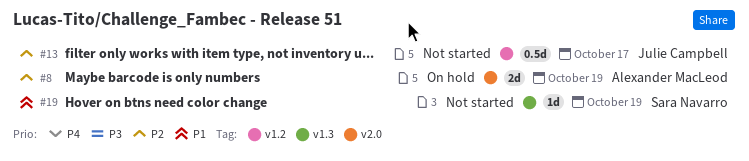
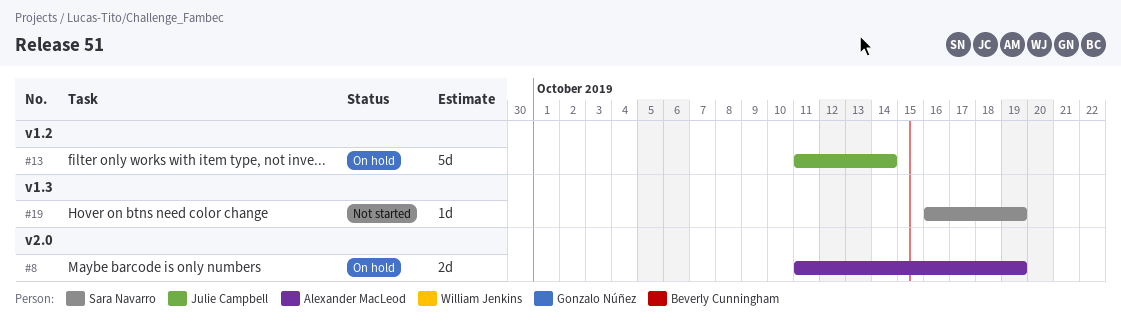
#13, status: Not started -> On hold
#13, estimate: 0.5d -> 5d
#13, due: Oct 17 -> Oct 14

